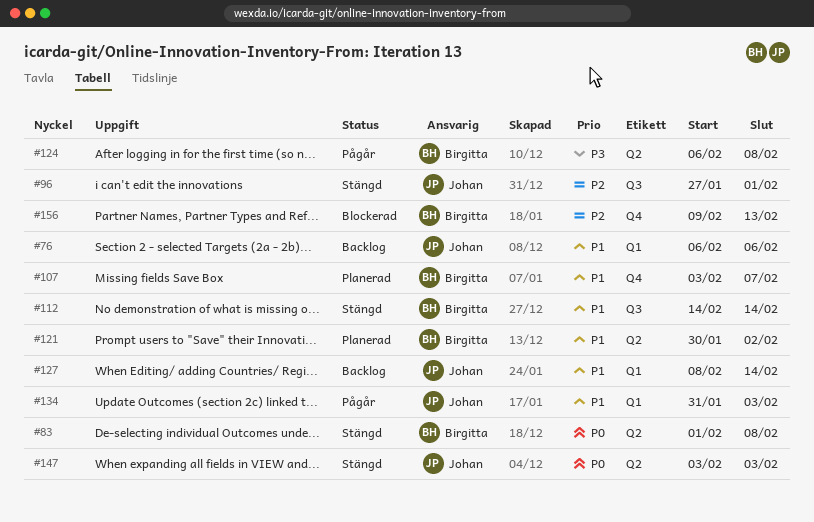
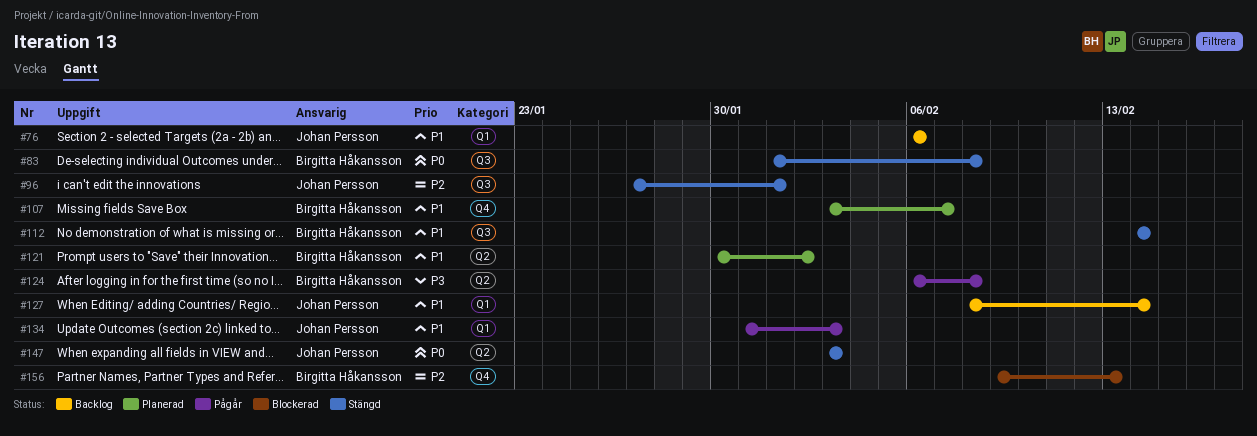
#83, label: Q2 -> Q3

